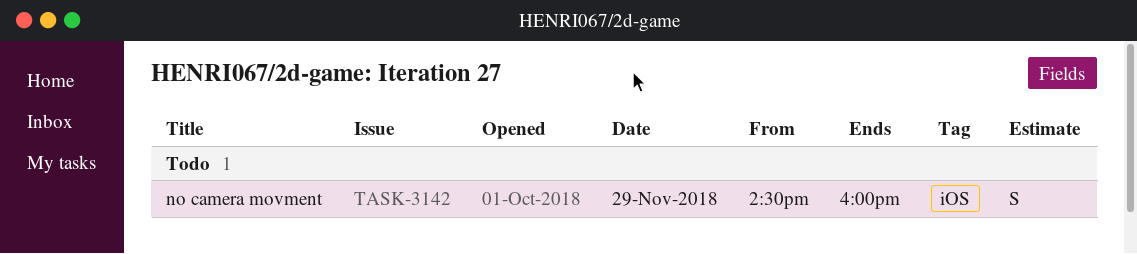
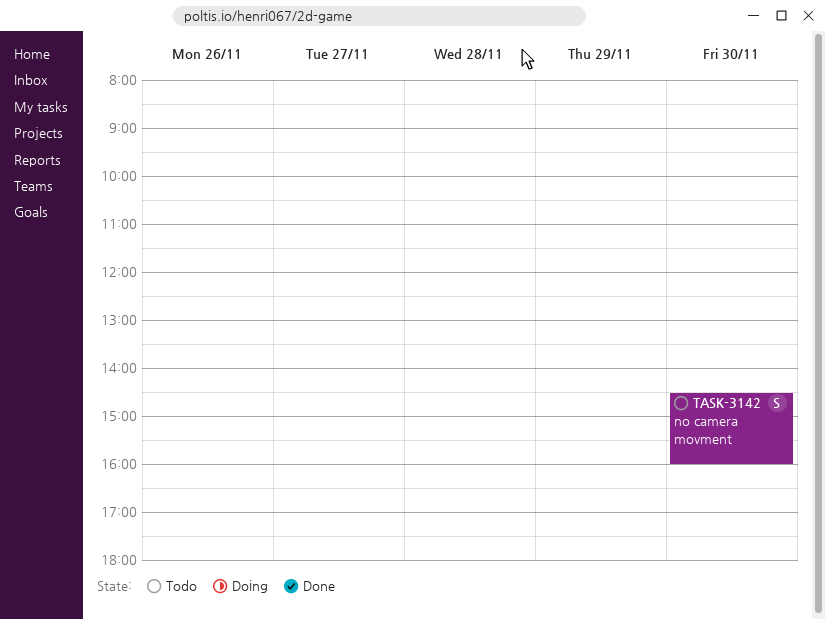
TASK-3142, day: Nov 29 -> Nov 30

